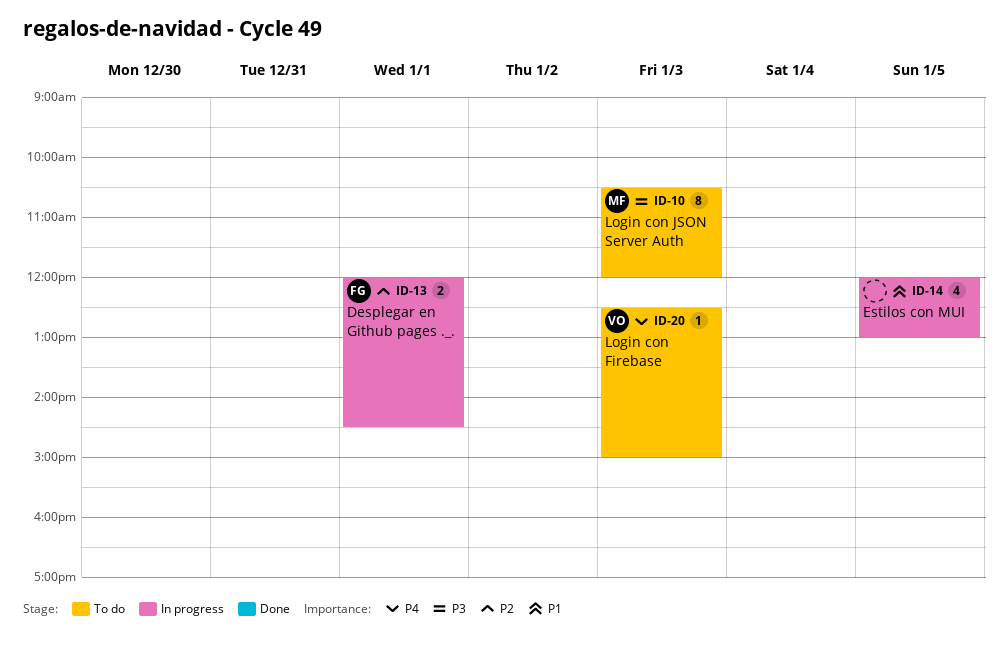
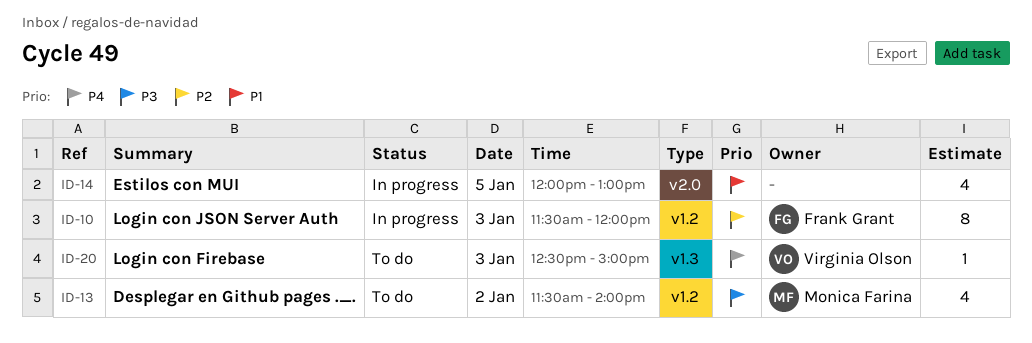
ID-10, status: To do -> In progress
ID-10, owner: Monica Farina -> Frank Grant
ID-10, priority: P3 -> P2
ID-10, begins: 10:30 -> 11:30
ID-13, status: In progress -> To do
ID-13, owner: Frank Grant -> Monica Farina
ID-13, priority: P2 -> P3
ID-13, estimate: 2 -> 4
ID-13, day: Jan 1 -> Jan 2
ID-13, begins: 12:00 -> 11:30
ID-13, ends: 14:30 -> 14:00

